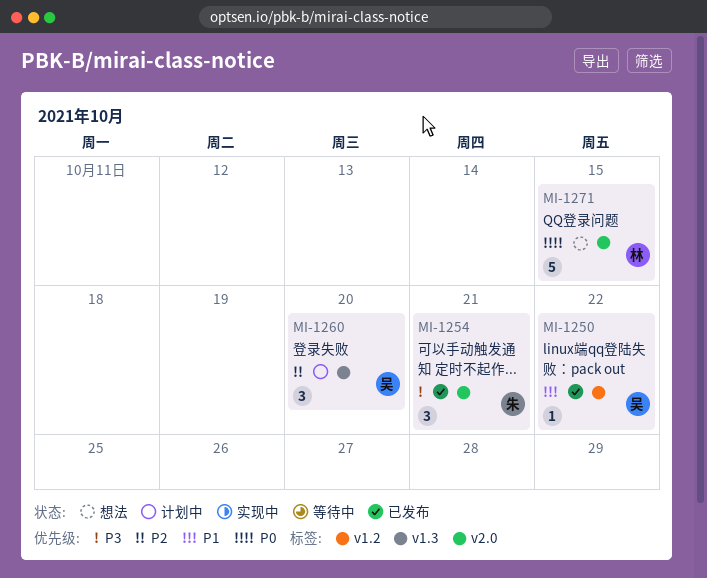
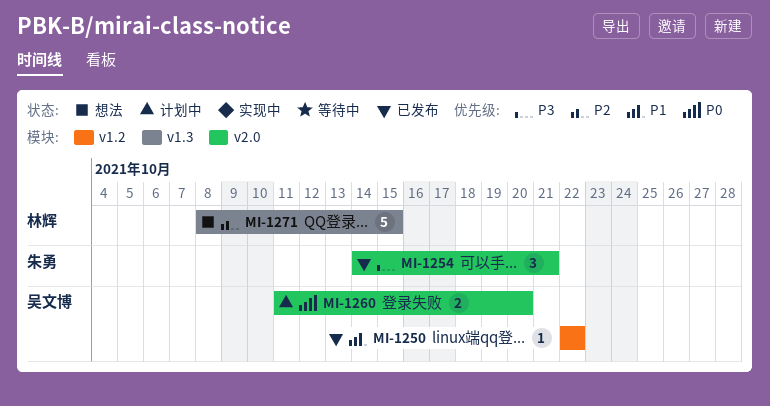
MI-1260, priority: P2 -> P0
MI-1260, label: v1.3 -> v2.0
MI-1260, estimate: 3 -> 2
MI-1271, priority: P0 -> P2
MI-1271, label: v2.0 -> v1.3

